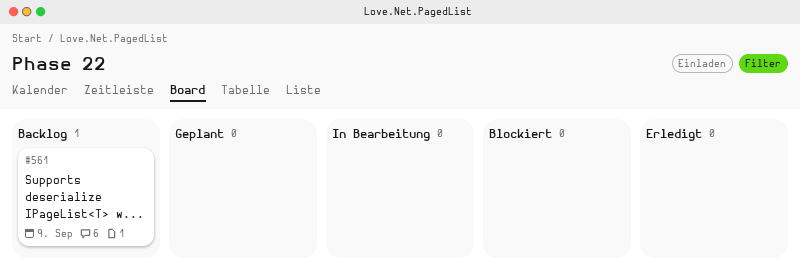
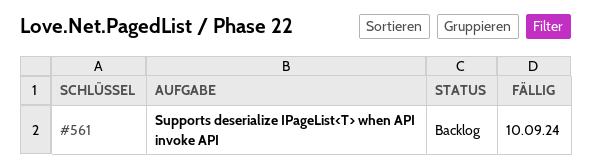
#561, due: Sep 9 -> Sep 10

